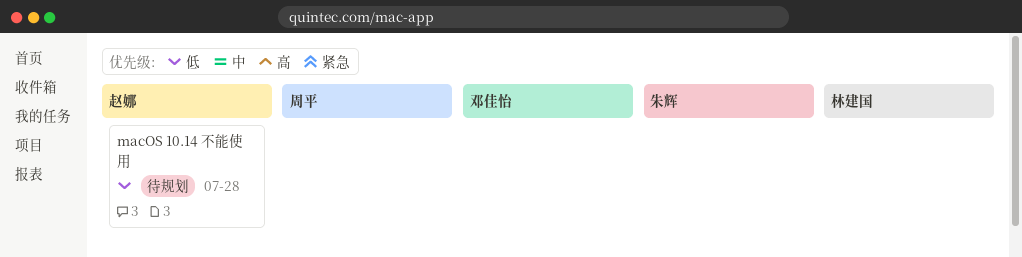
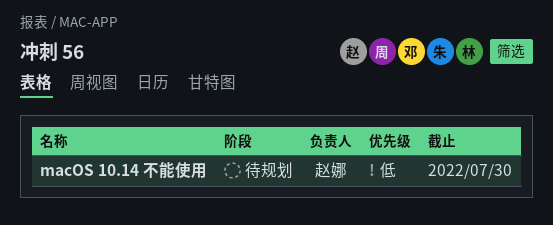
macOS 10.14 不能使用, due: Jul 28 -> Jul 30

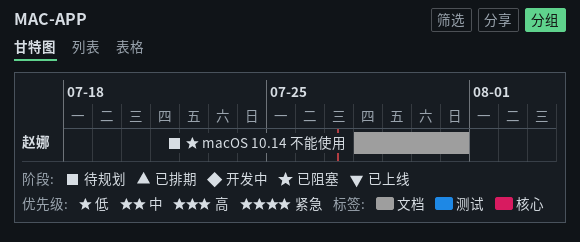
macOS 10.14 不能使用, due: Jul 30 -> Jul 31

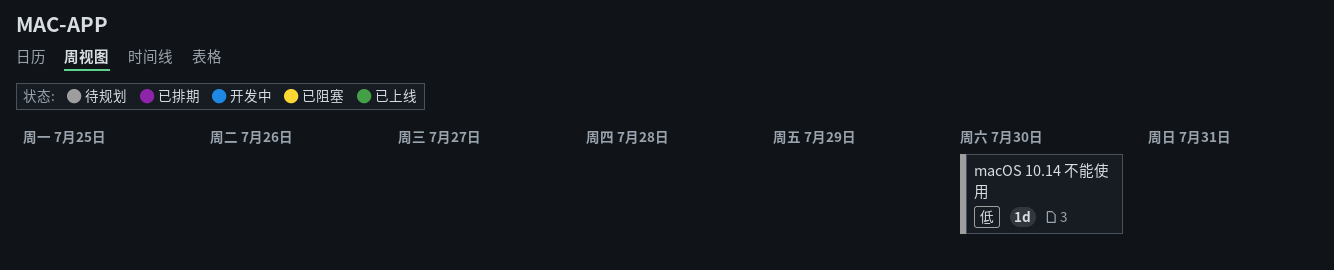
macOS 10.14 不能使用, due: Jul 31 -> Jul 30

